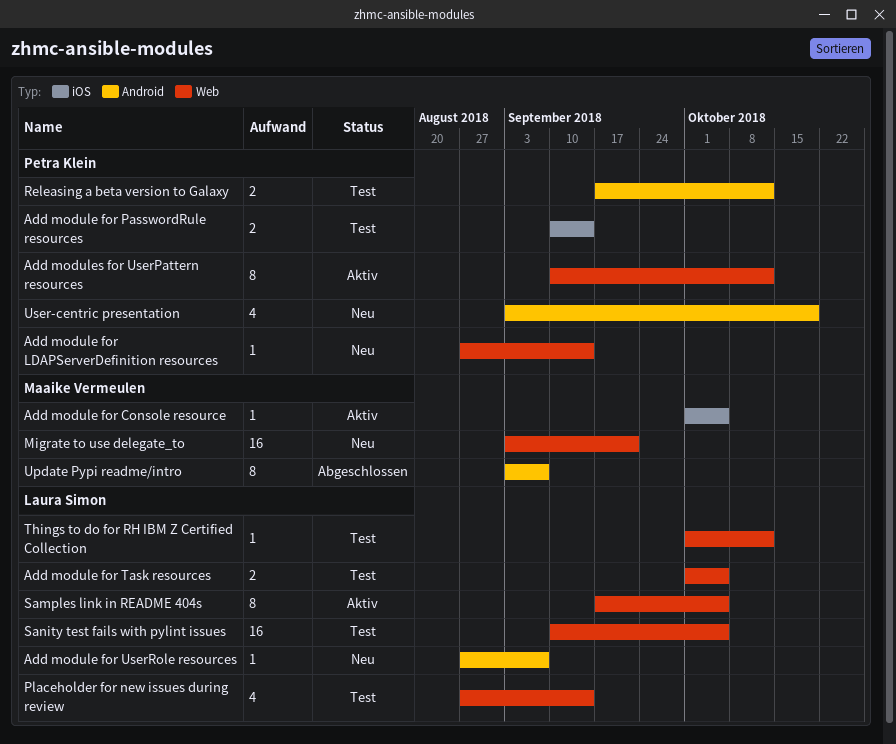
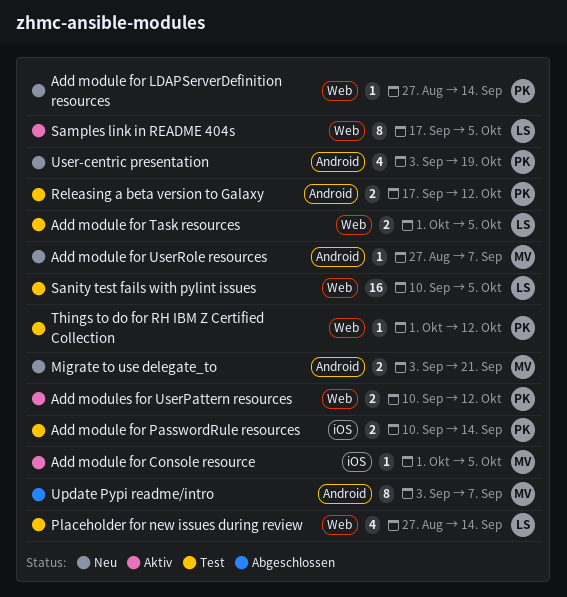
Add module for UserRole resources, owner: Laura Simon -> Maaike Vermeulen
Add modules for UserPattern resources, estimate: 8 -> 2
Migrate to use delegate_to, label: Web -> Android
Migrate to use delegate_to, estimate: 16 -> 2
Things to do for RH IBM Z Certified Collection, owner: Laura Simon -> Petra Klein

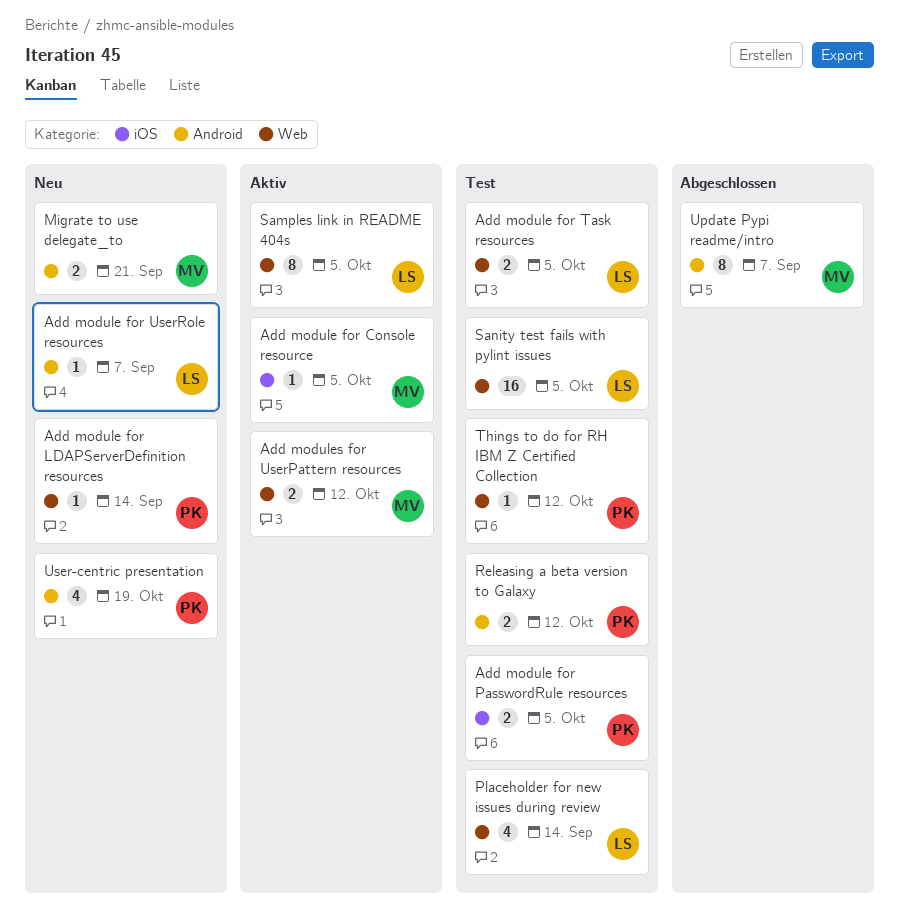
Add module for PasswordRule resources, due: Sep 14 -> Oct 5
Add module for UserRole resources, owner: MV -> LS
Add modules for UserPattern resources, owner: PK -> MV

